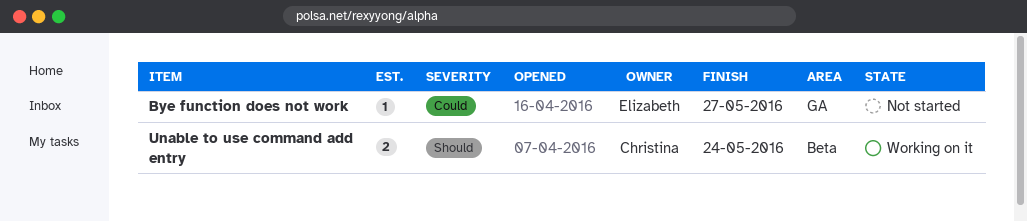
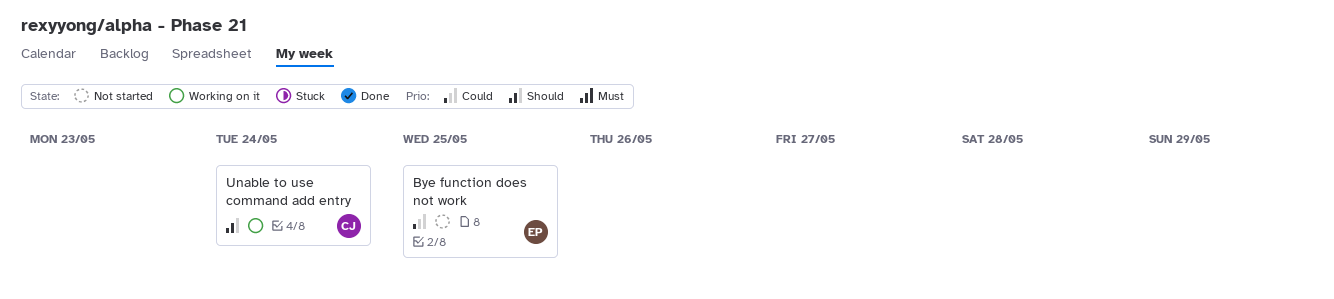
Bye function does not work, due: May 27 -> May 25

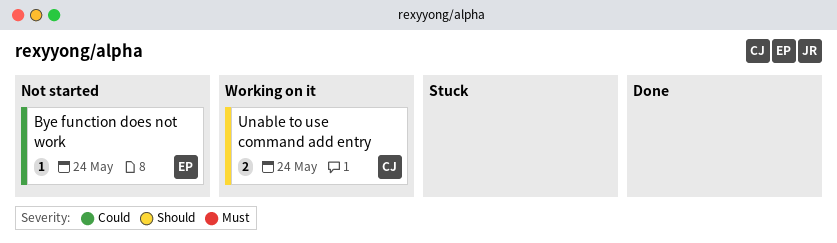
Bye function does not work, due: May 25 -> May 24

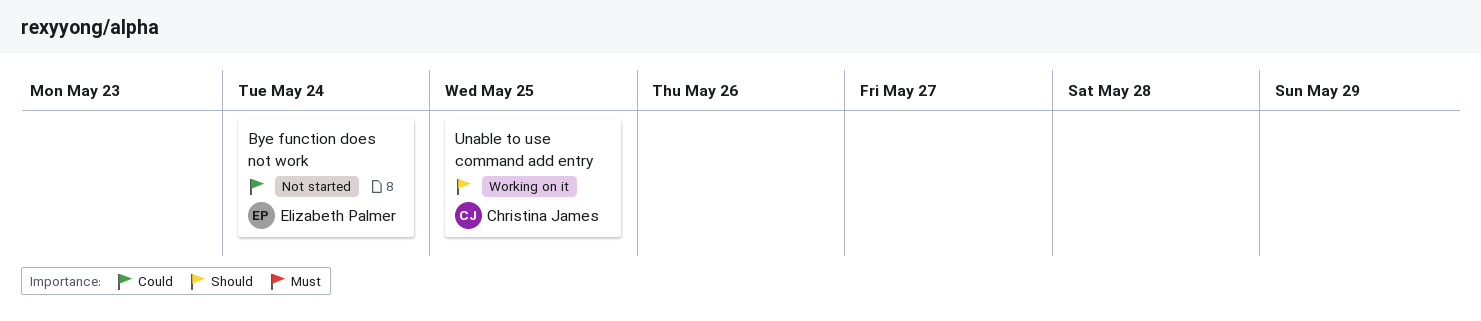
Unable to use command add entry, due: May 24 -> May 25

